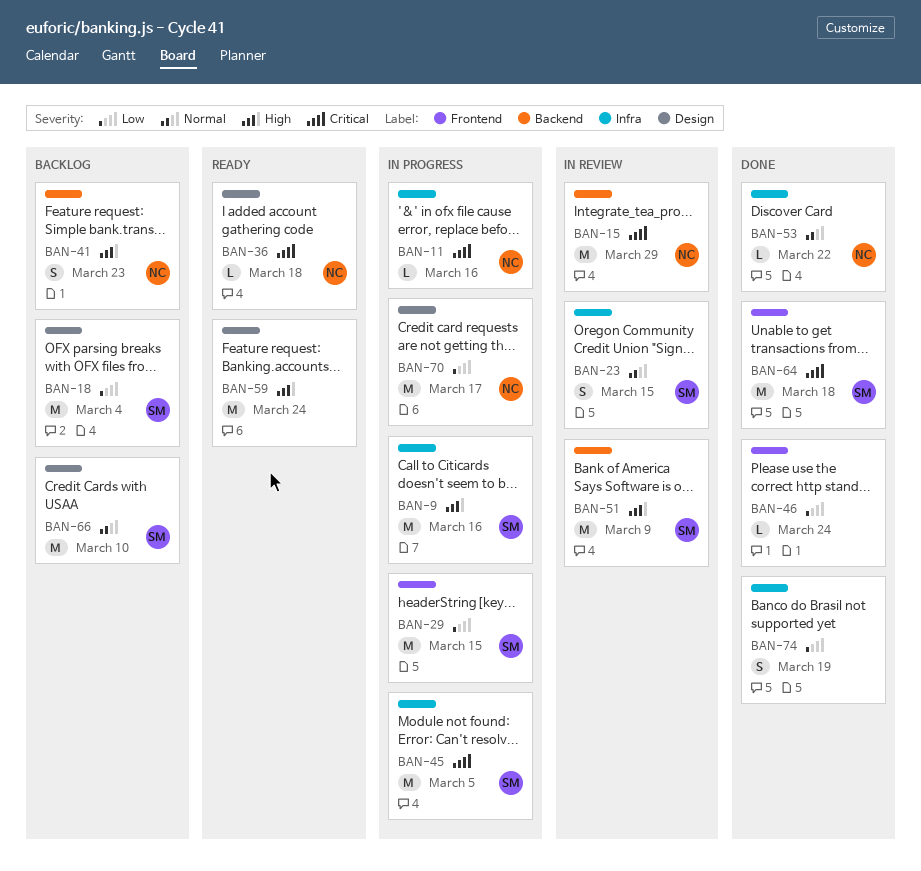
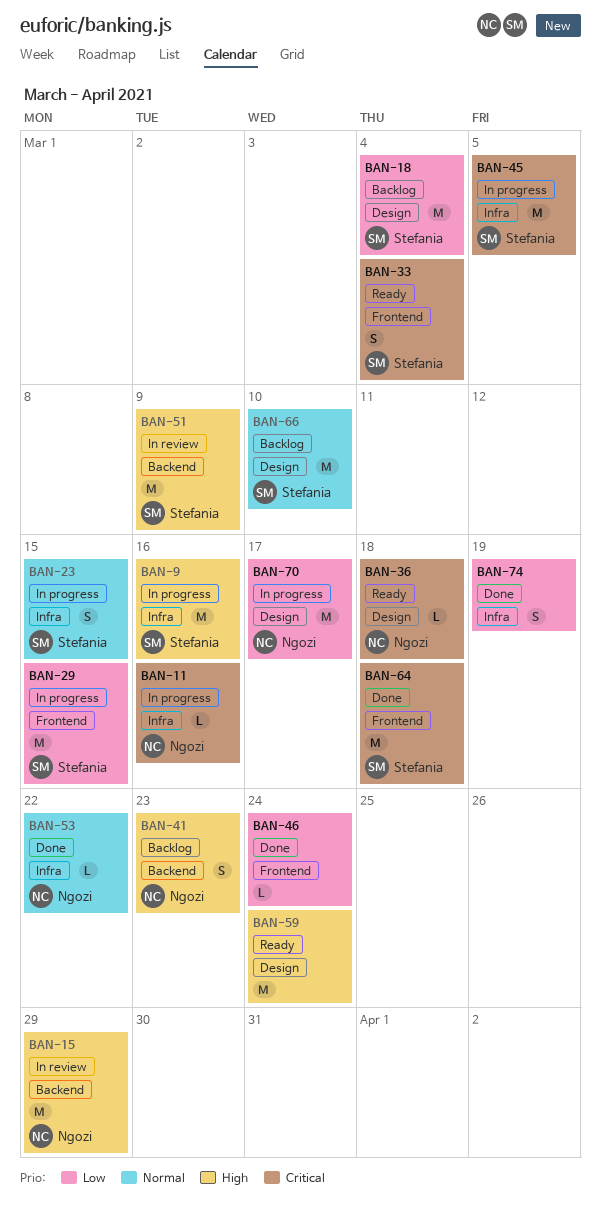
BAN-15, priority: Critical -> High
BAN-23, status: In review -> In progress
BAN-33: none -> present

